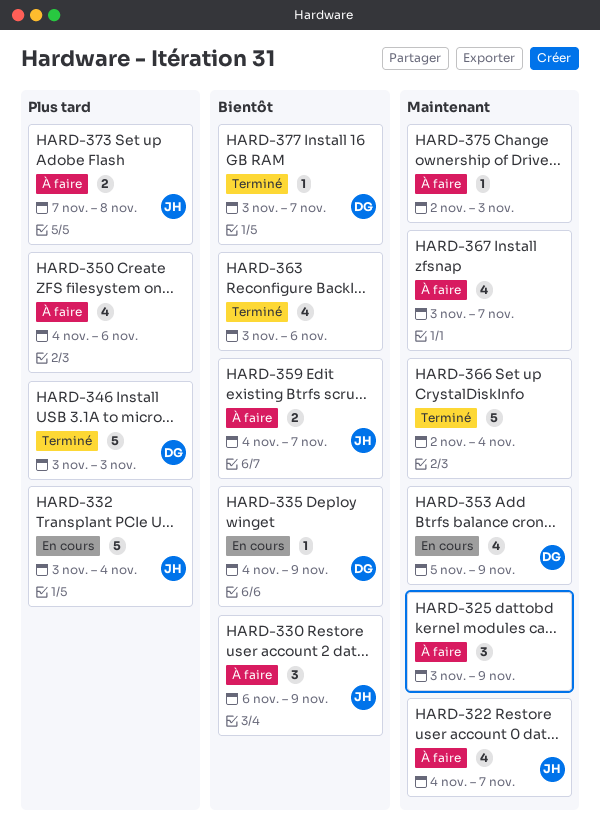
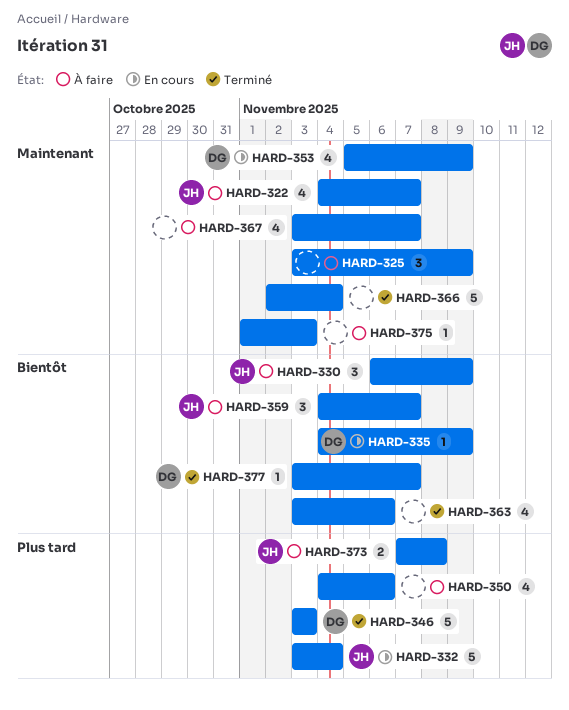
HARD-359, estimate: 2 -> 3
HARD-375, start: Nov 2 -> Nov 1

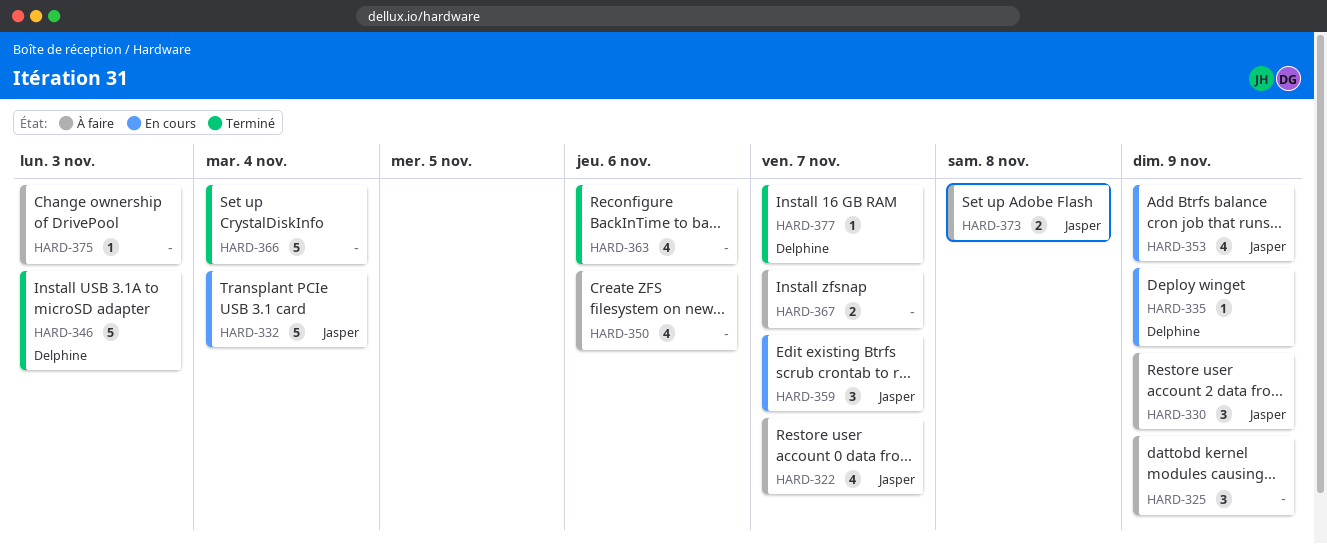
HARD-353, owner: Delphine -> Jasper
HARD-359, status: À faire -> En cours
HARD-367, estimate: 4 -> 2

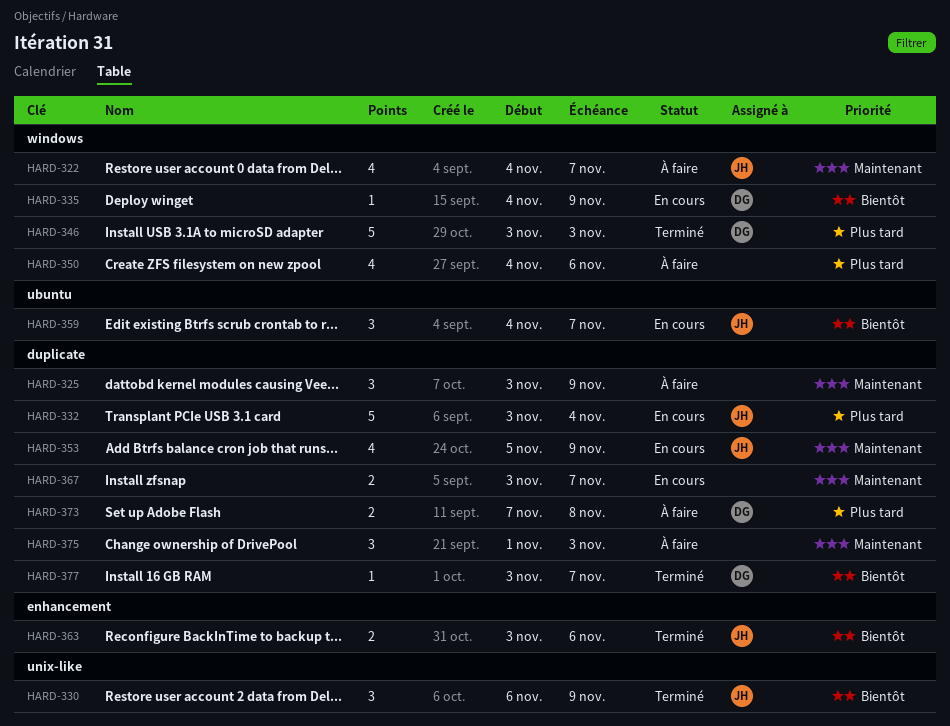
HARD-330, status: À faire -> Terminé
HARD-363, owner: none -> Jasper
HARD-363, estimate: 4 -> 2
HARD-366: present -> none
HARD-367, status: À faire -> En cours
HARD-373, owner: Jasper -> Delphine
HARD-375, estimate: 1 -> 3

